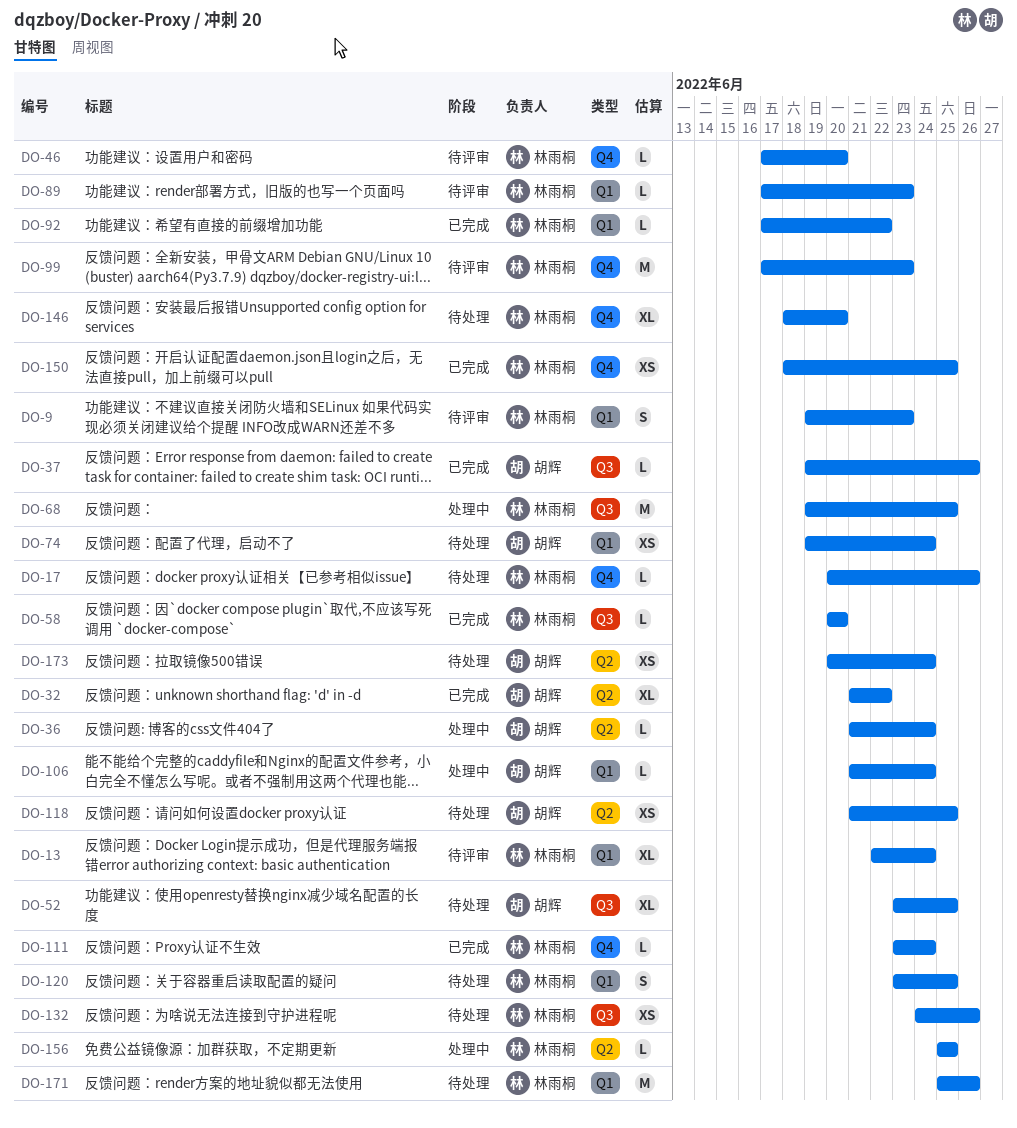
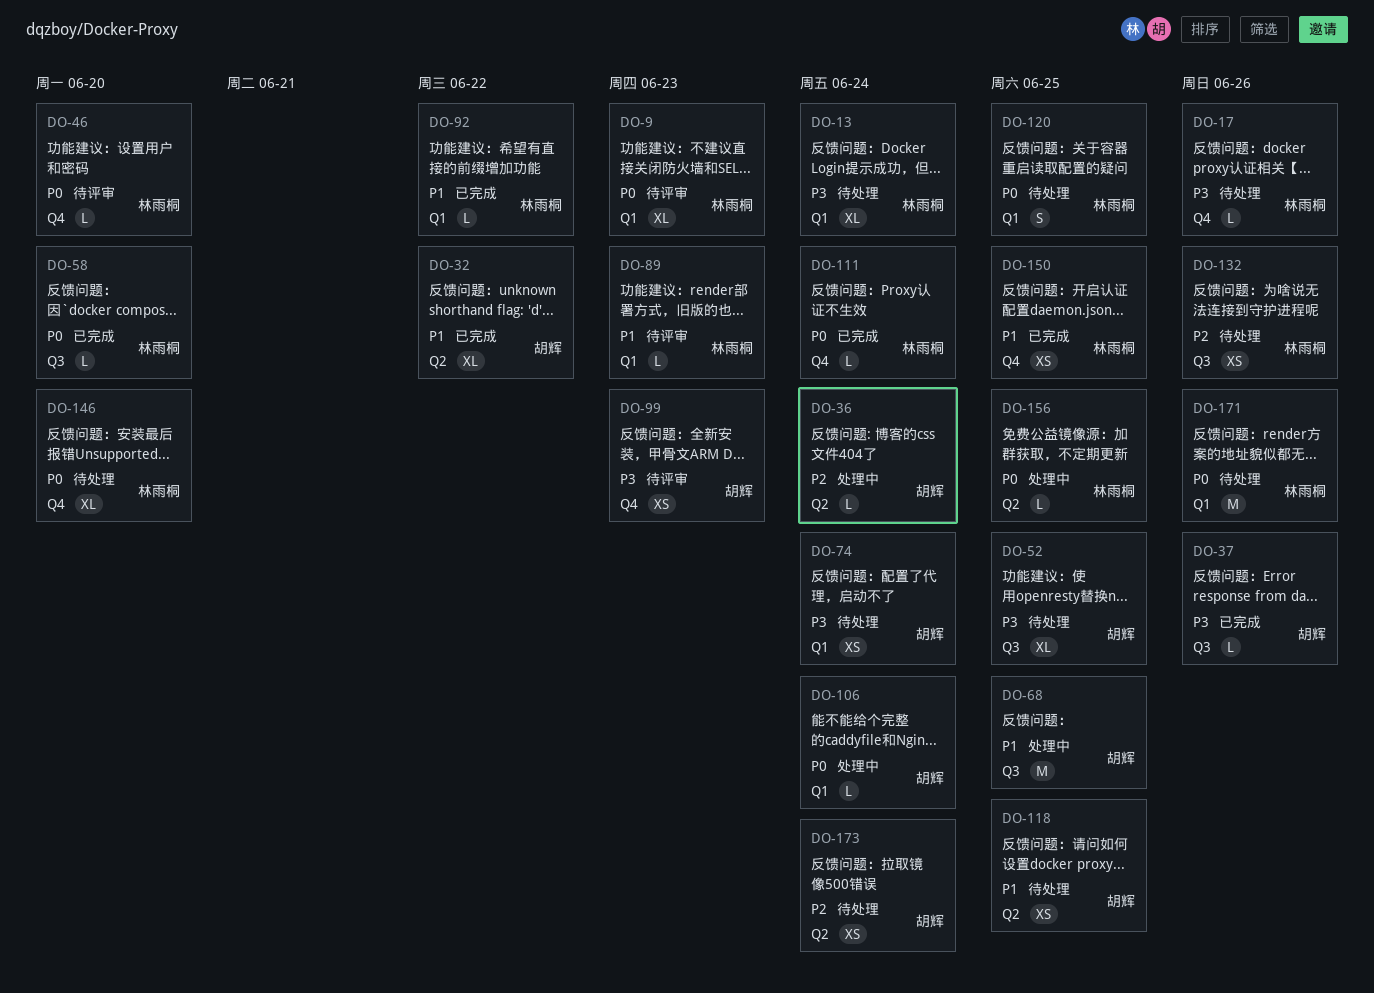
DO-9, estimate: S -> XL
DO-13, status: 待评审 -> 待处理
DO-68, owner: 林雨桐 -> 胡辉
DO-99, owner: 林雨桐 -> 胡辉
DO-99, estimate: M -> XS

